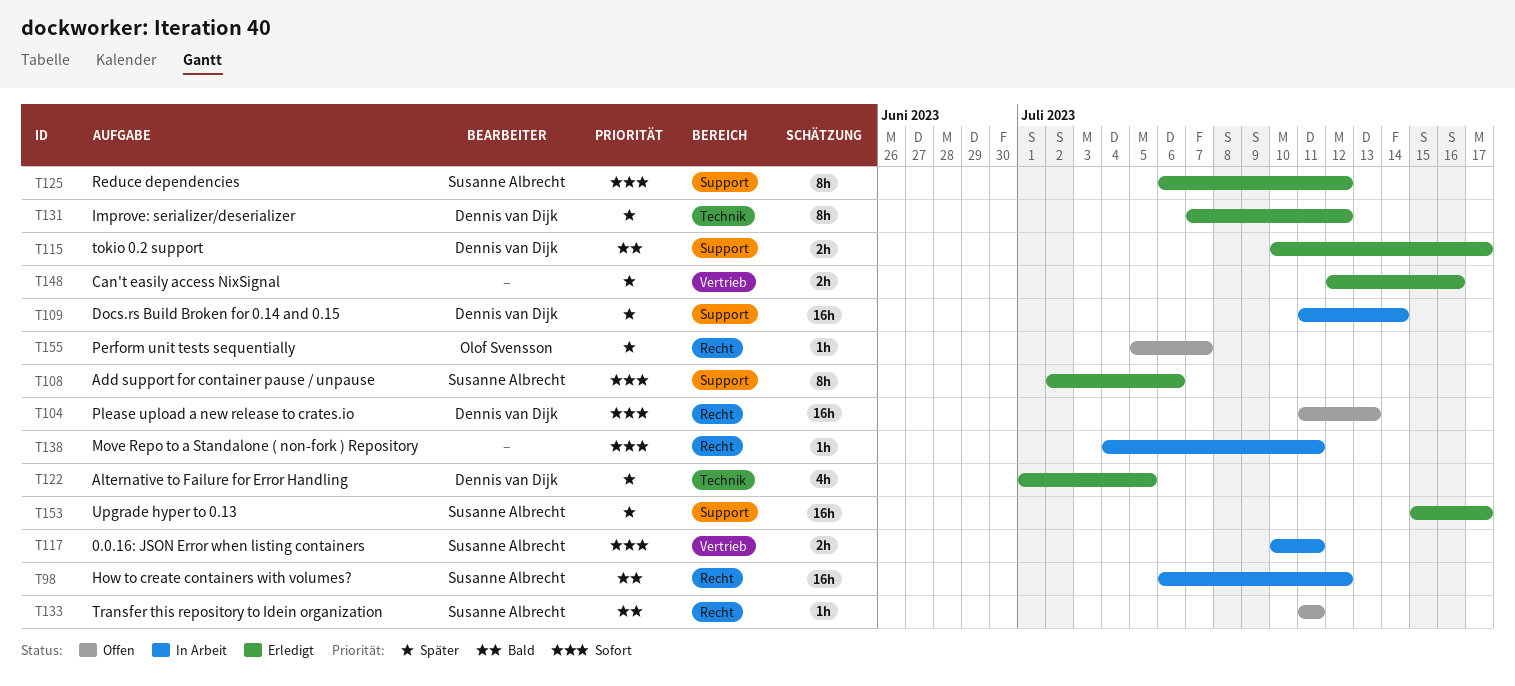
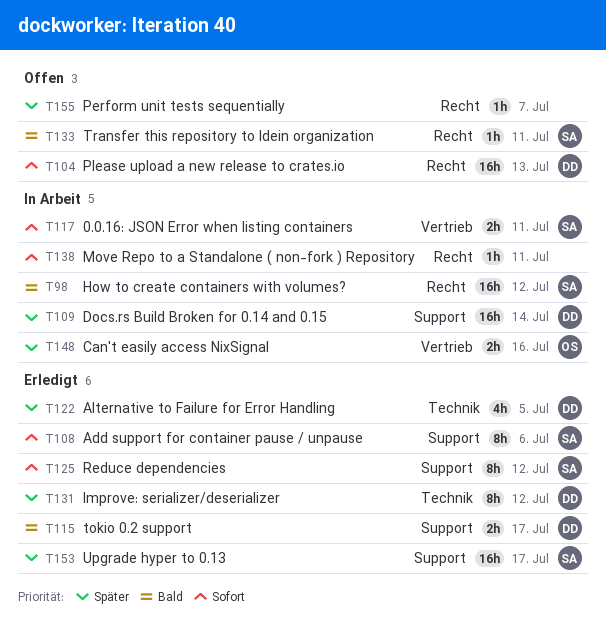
T148, status: Erledigt -> In Arbeit
T148, owner: none -> Olof Svensson
T155, owner: Olof Svensson -> none

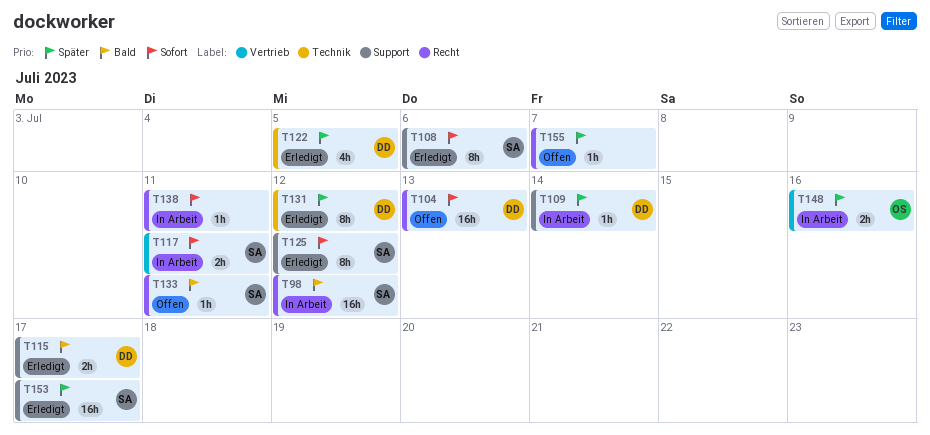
T109, estimate: 16h -> 1h

